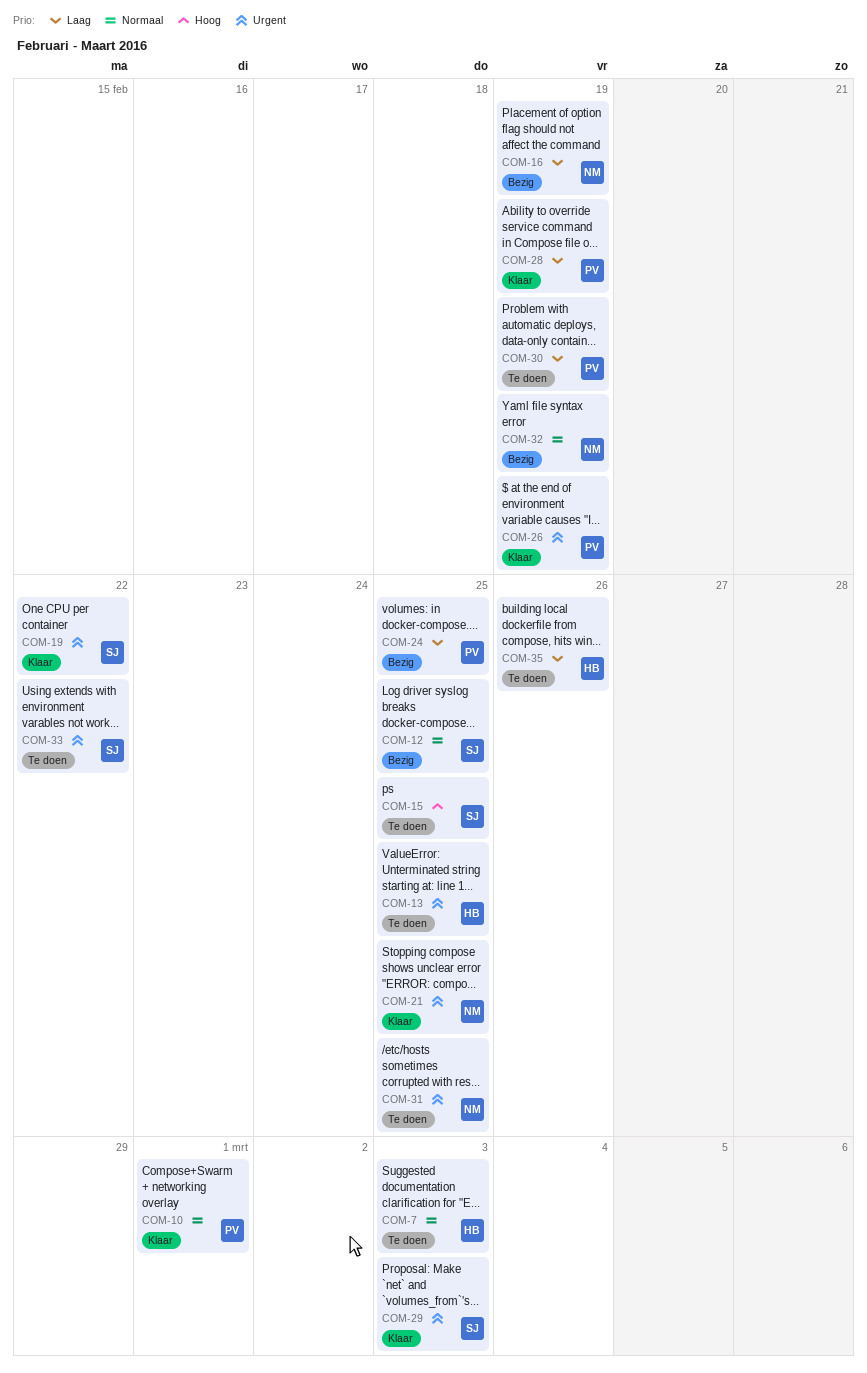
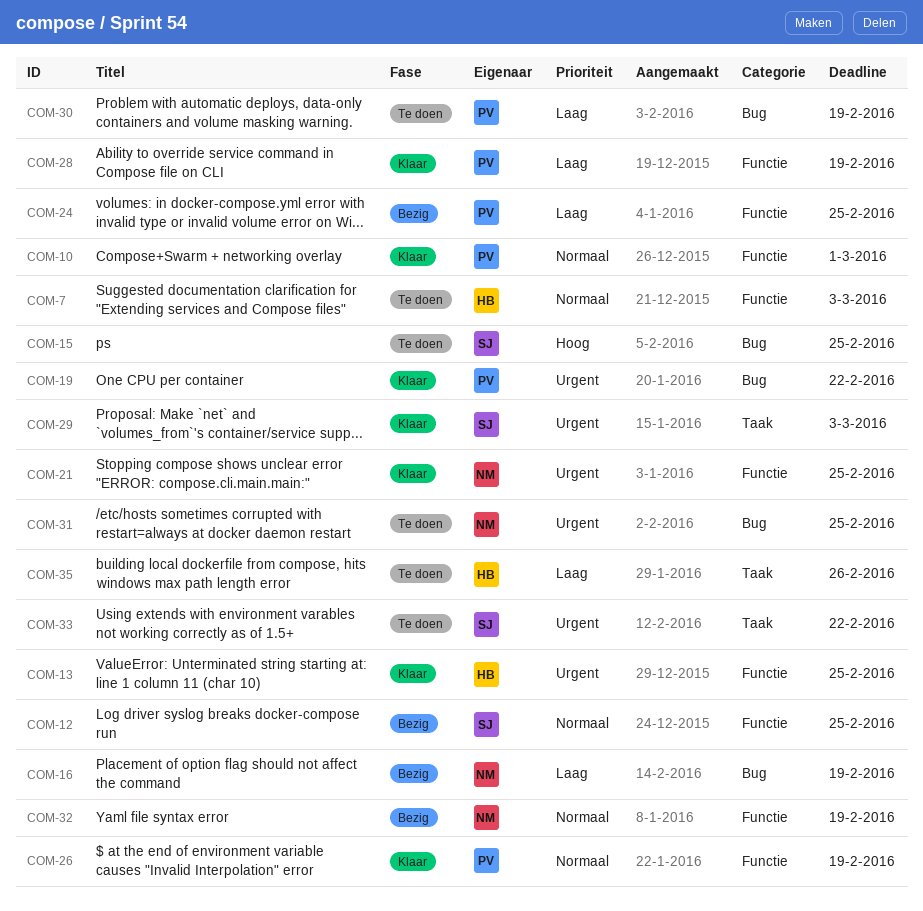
COM-13, status: Te doen -> Klaar
COM-19, owner: SJ -> PV
COM-26, priority: Urgent -> Normaal

